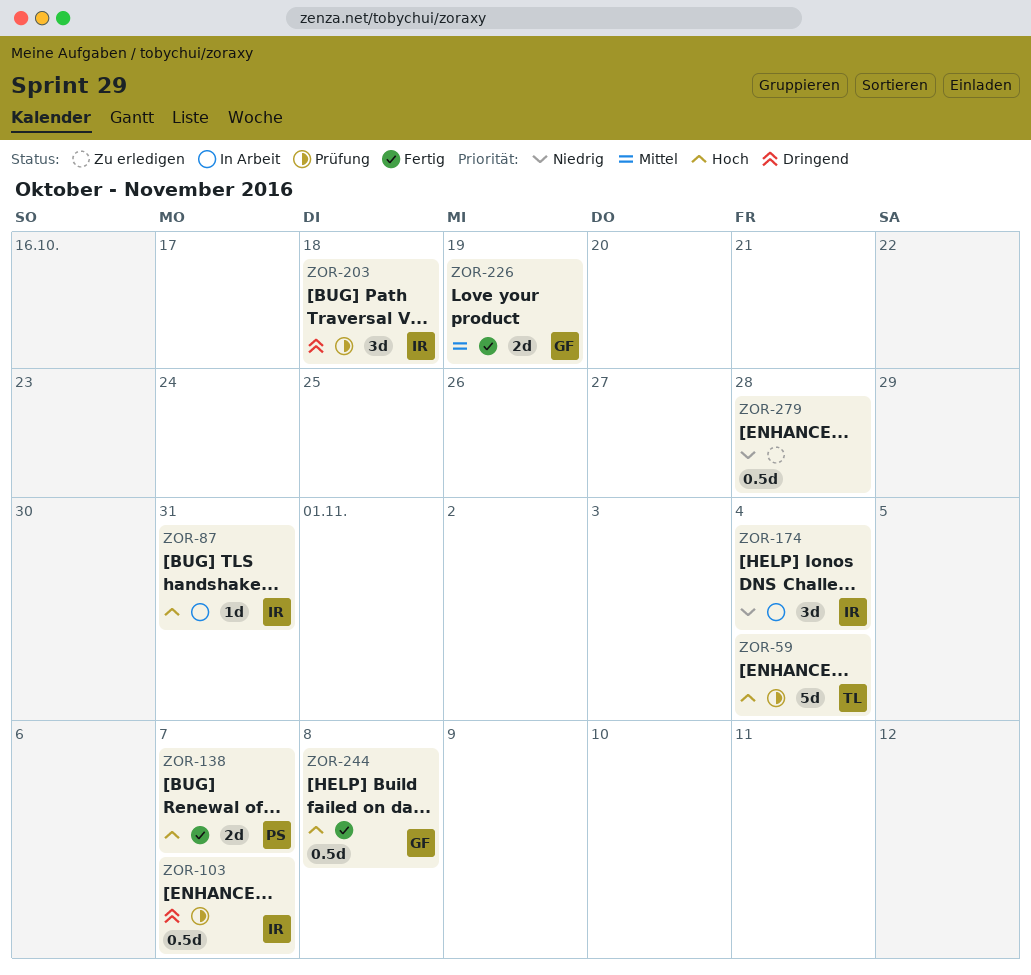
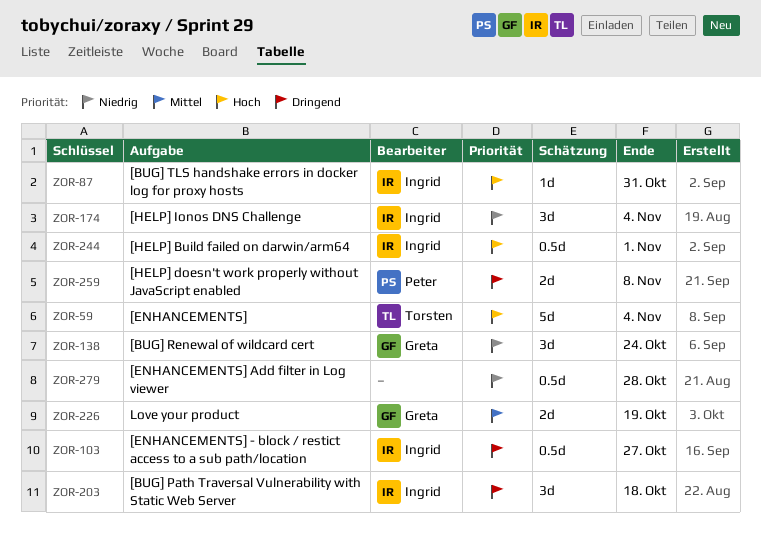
ZOR-103, due: Nov 7 -> Oct 27
ZOR-138, owner: Peter -> Greta
ZOR-138, priority: Hoch -> Niedrig
ZOR-138, estimate: 2d -> 3d
ZOR-138, due: Nov 7 -> Oct 24
ZOR-244, owner: Greta -> Ingrid
ZOR-244, due: Nov 8 -> Nov 1
ZOR-259: none -> present

